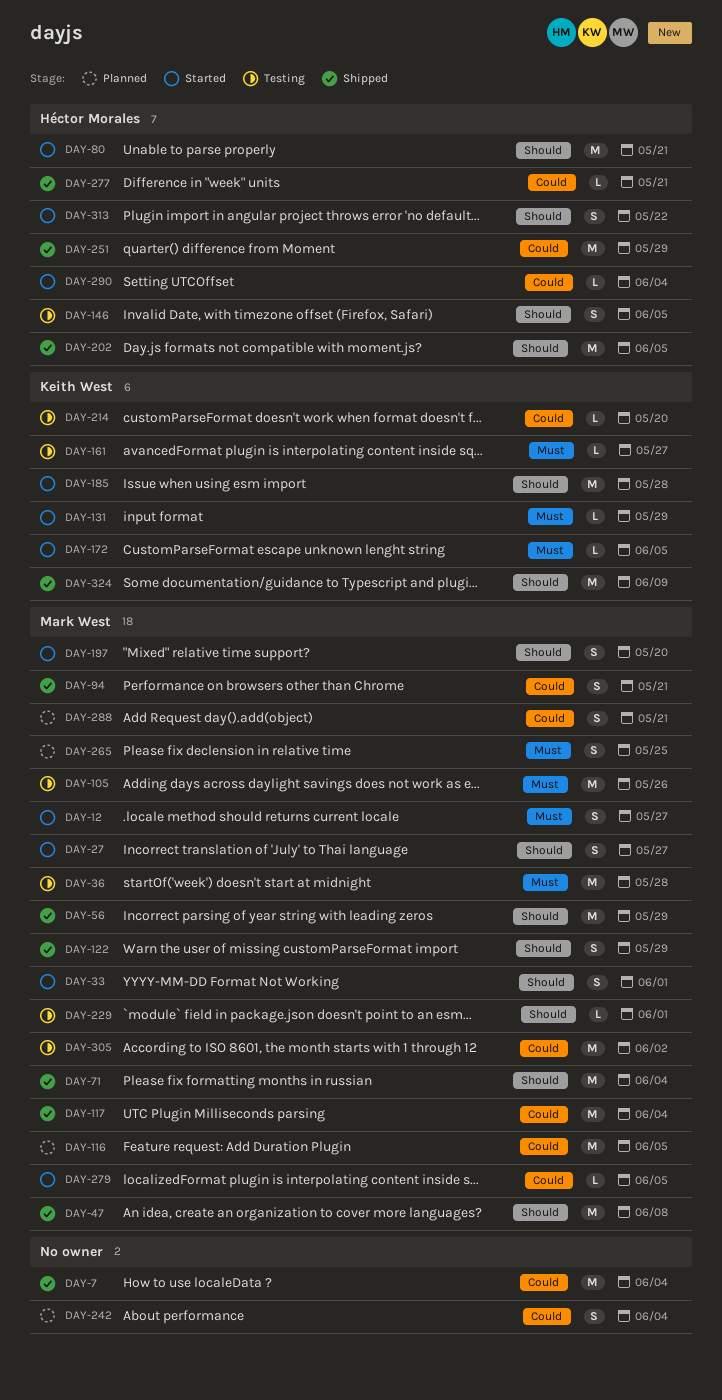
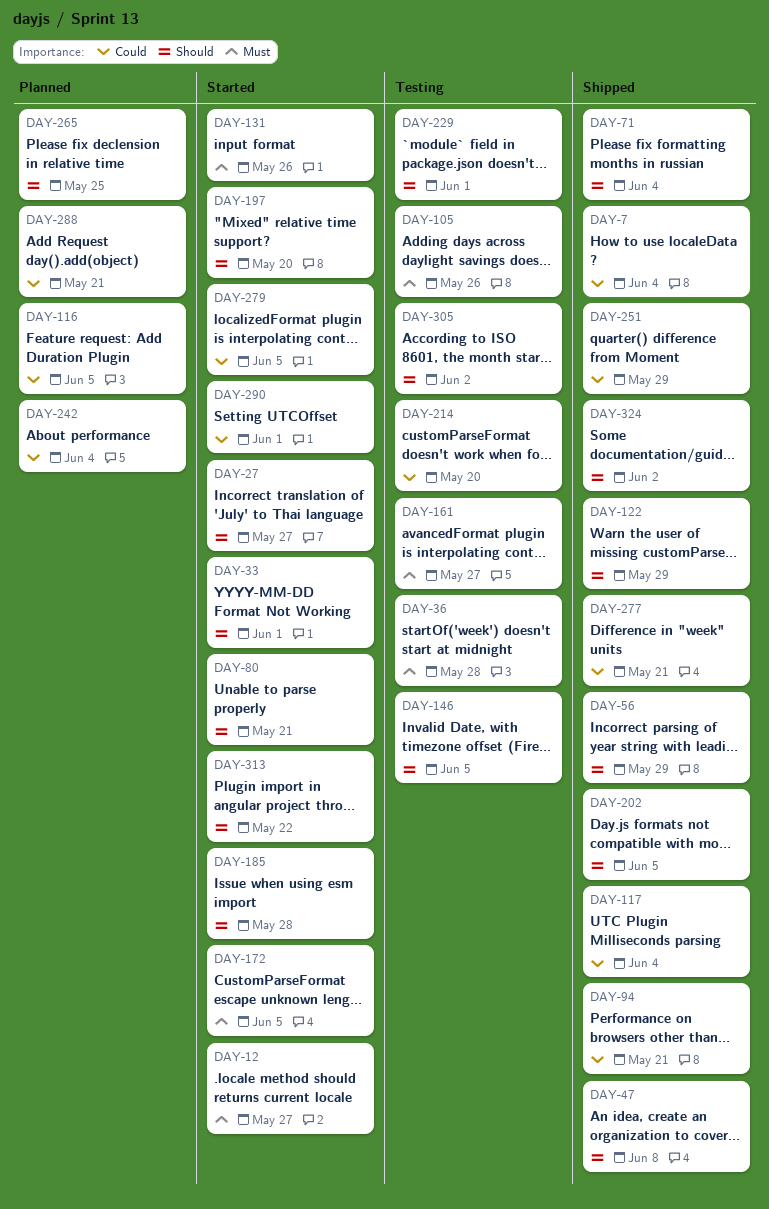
DAY-131, due: May 29 -> May 26
DAY-265, priority: Must -> Should
DAY-290, due: Jun 4 -> Jun 1
DAY-305, priority: Could -> Should
DAY-324, due: Jun 9 -> Jun 2

